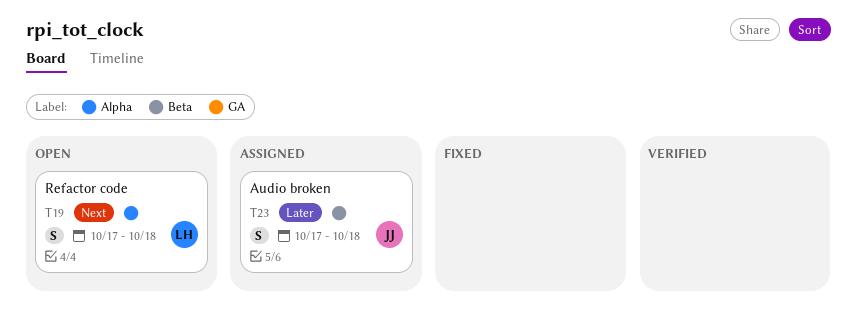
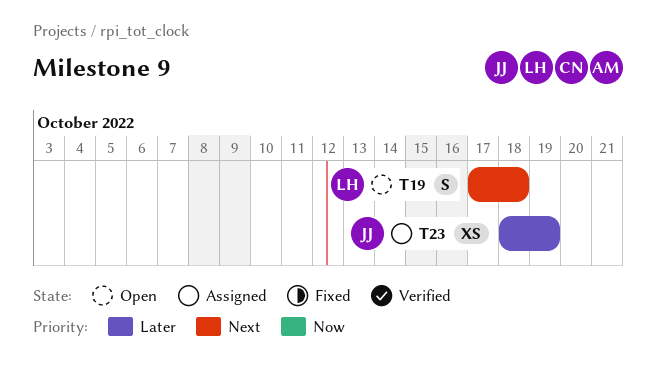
T23, estimate: S -> XS
T23, start: Oct 17 -> Oct 18
T23, due: Oct 18 -> Oct 19

